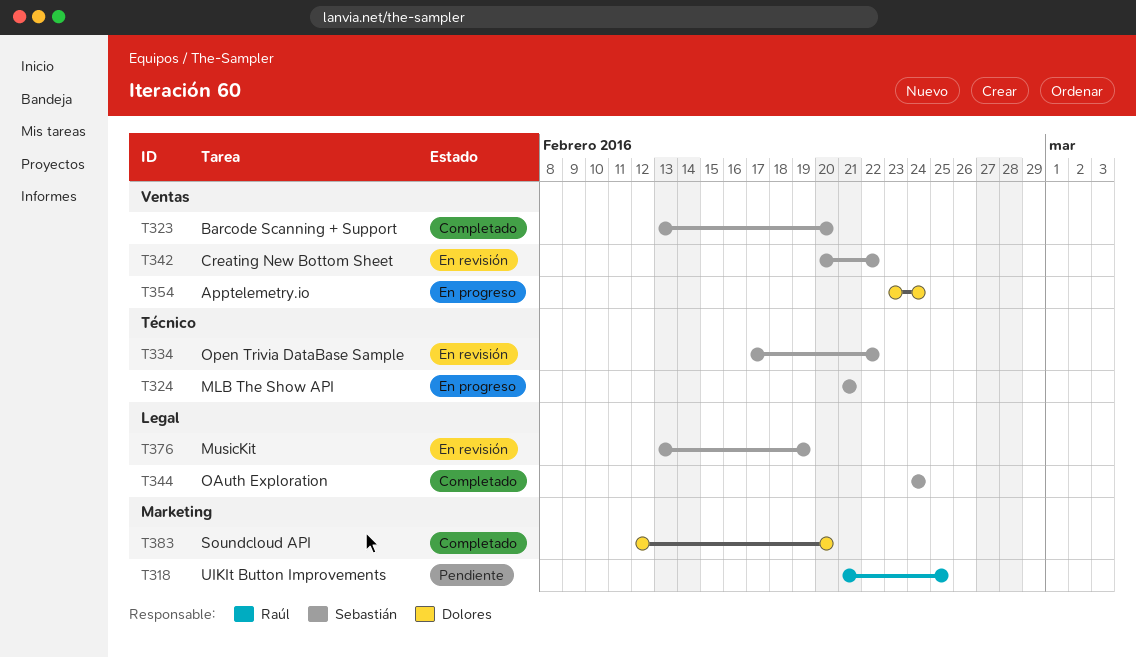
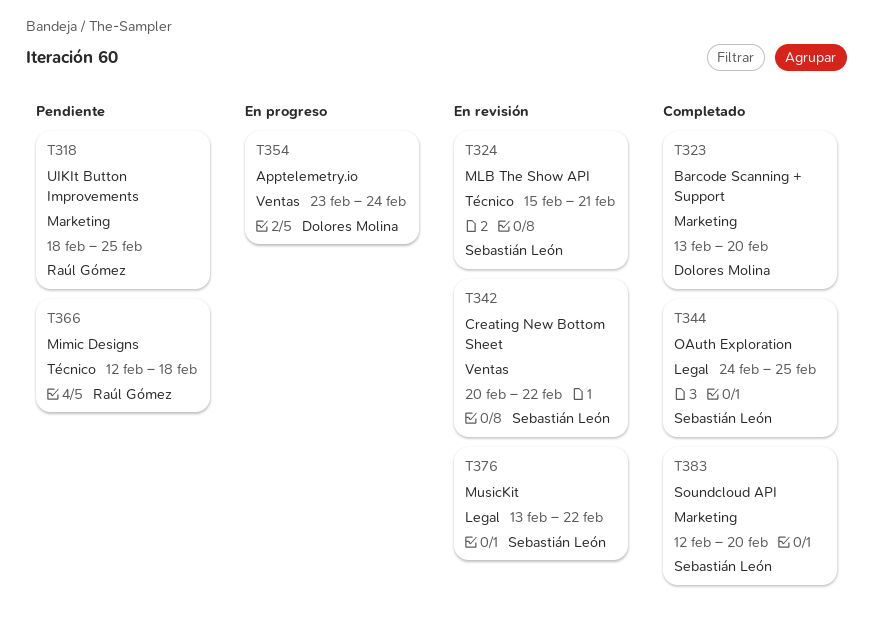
T318, start: Feb 21 -> Feb 18
T323, owner: Sebastián León -> Dolores Molina
T323, label: Ventas -> Marketing
T324, status: En progreso -> En revisión
T324, start: Feb 21 -> Feb 15
T334: present -> none
T344, due: Feb 24 -> Feb 25
T366: none -> present
T376, due: Feb 19 -> Feb 22
T383, owner: Dolores Molina -> Sebastián León

